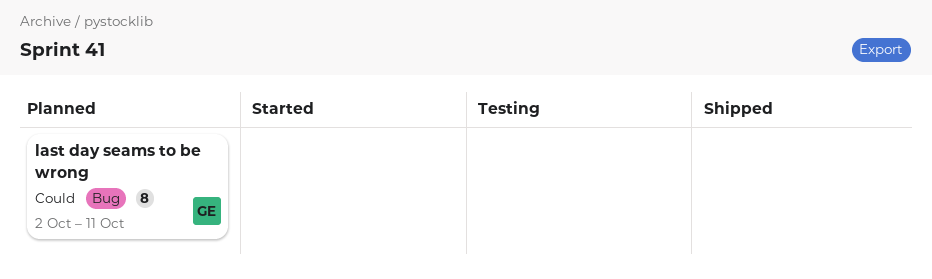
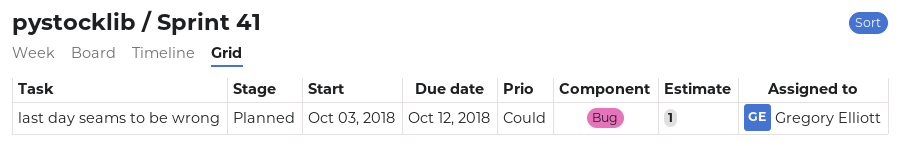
last day seams to be wrong, estimate: 8 -> 1
last day seams to be wrong, start: Oct 2 -> Oct 3
last day seams to be wrong, due: Oct 11 -> Oct 12

